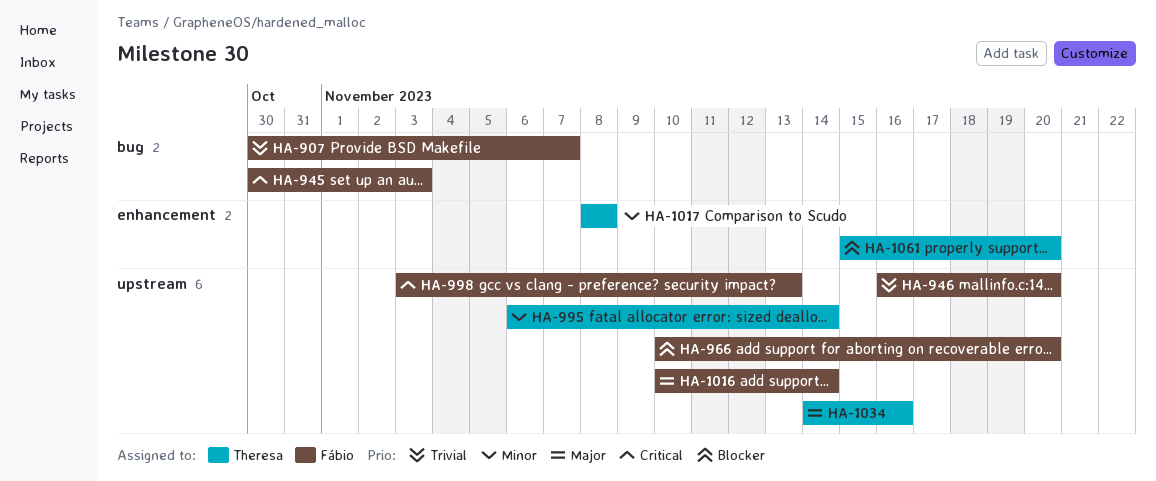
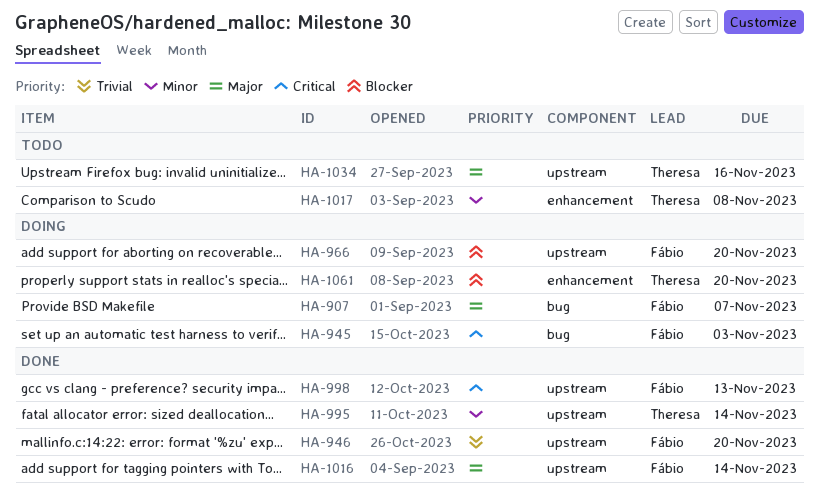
HA-907, priority: Trivial -> Major

